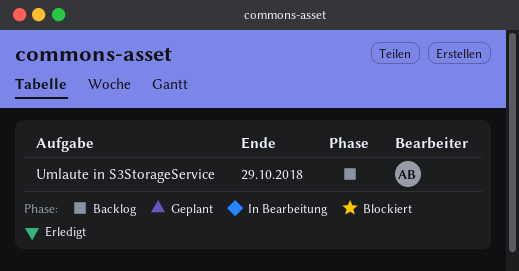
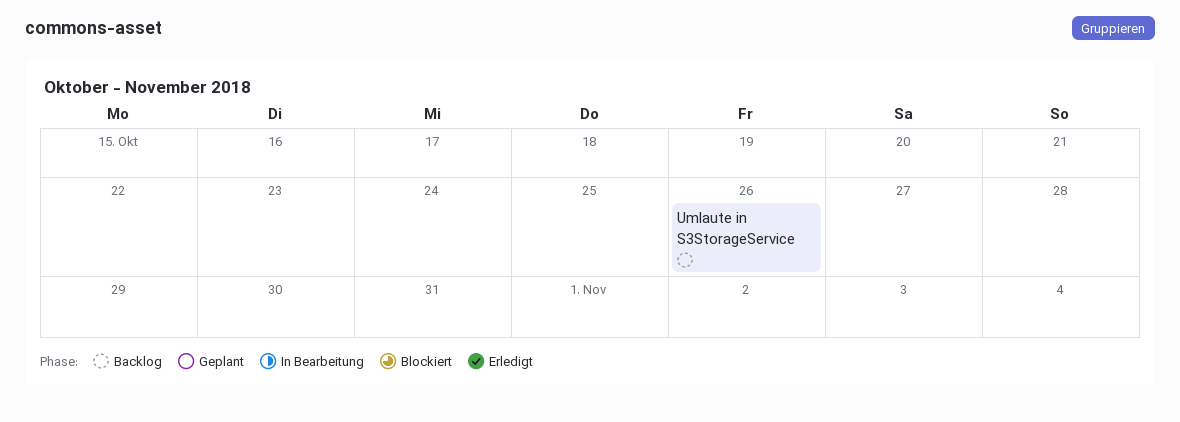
Umlaute in S3StorageService, due: Oct 29 -> Oct 26

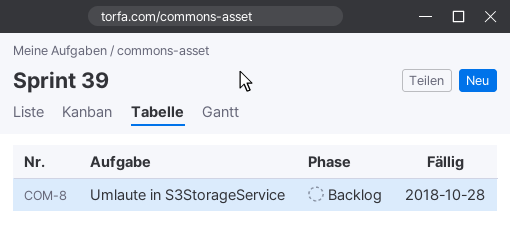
Umlaute in S3StorageService, due: Oct 26 -> Oct 28

